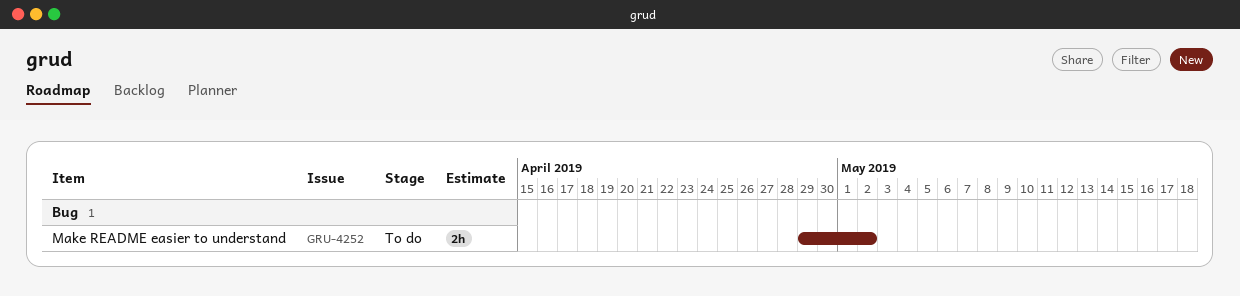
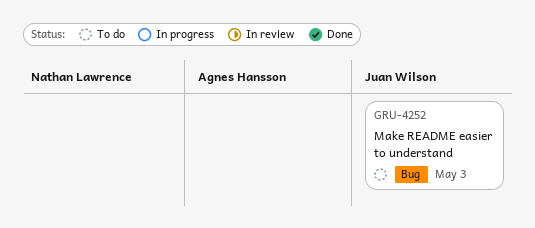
GRU-4252, due: May 2 -> May 3

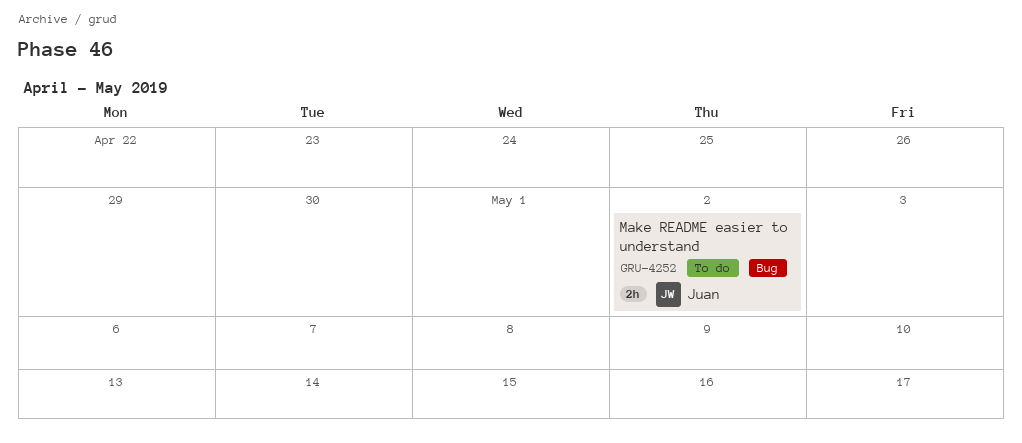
GRU-4252, due: May 3 -> May 2

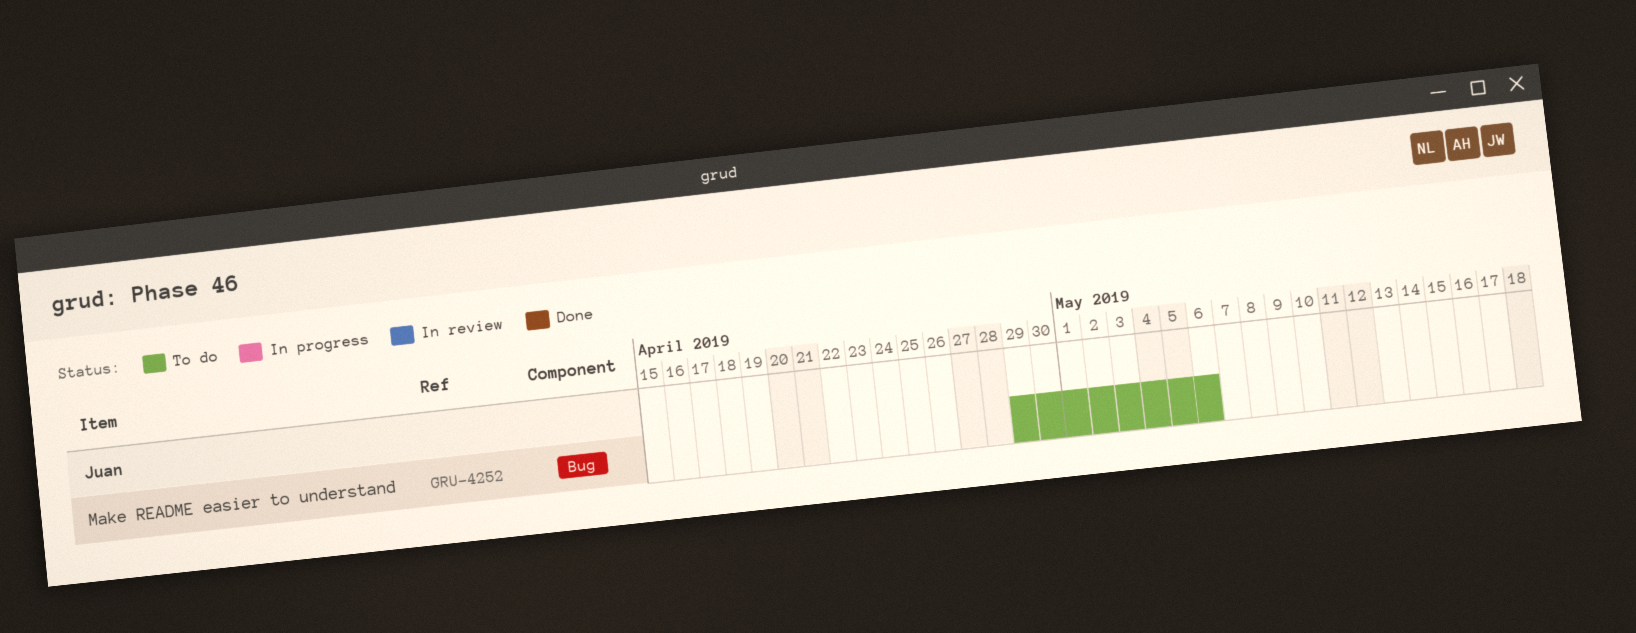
GRU-4252, due: May 2 -> May 6

